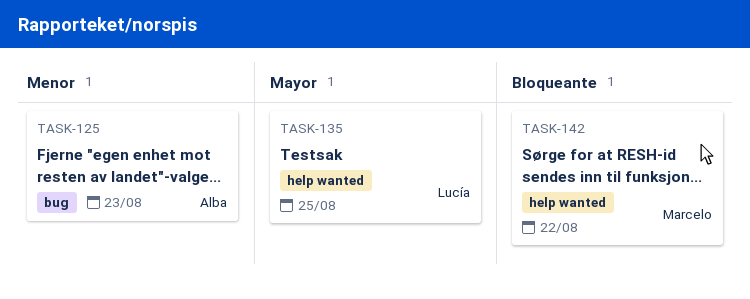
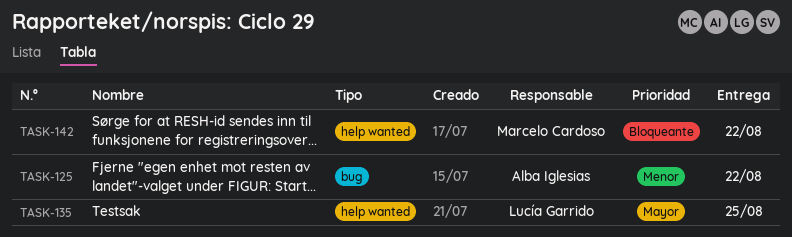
TASK-125, due: Aug 23 -> Aug 22

